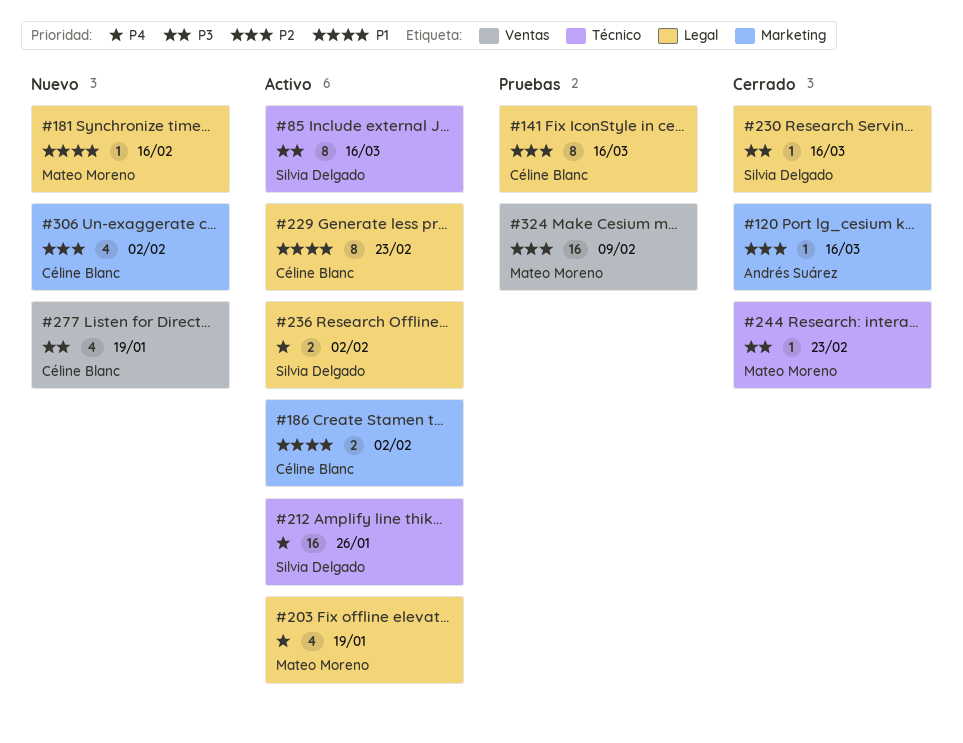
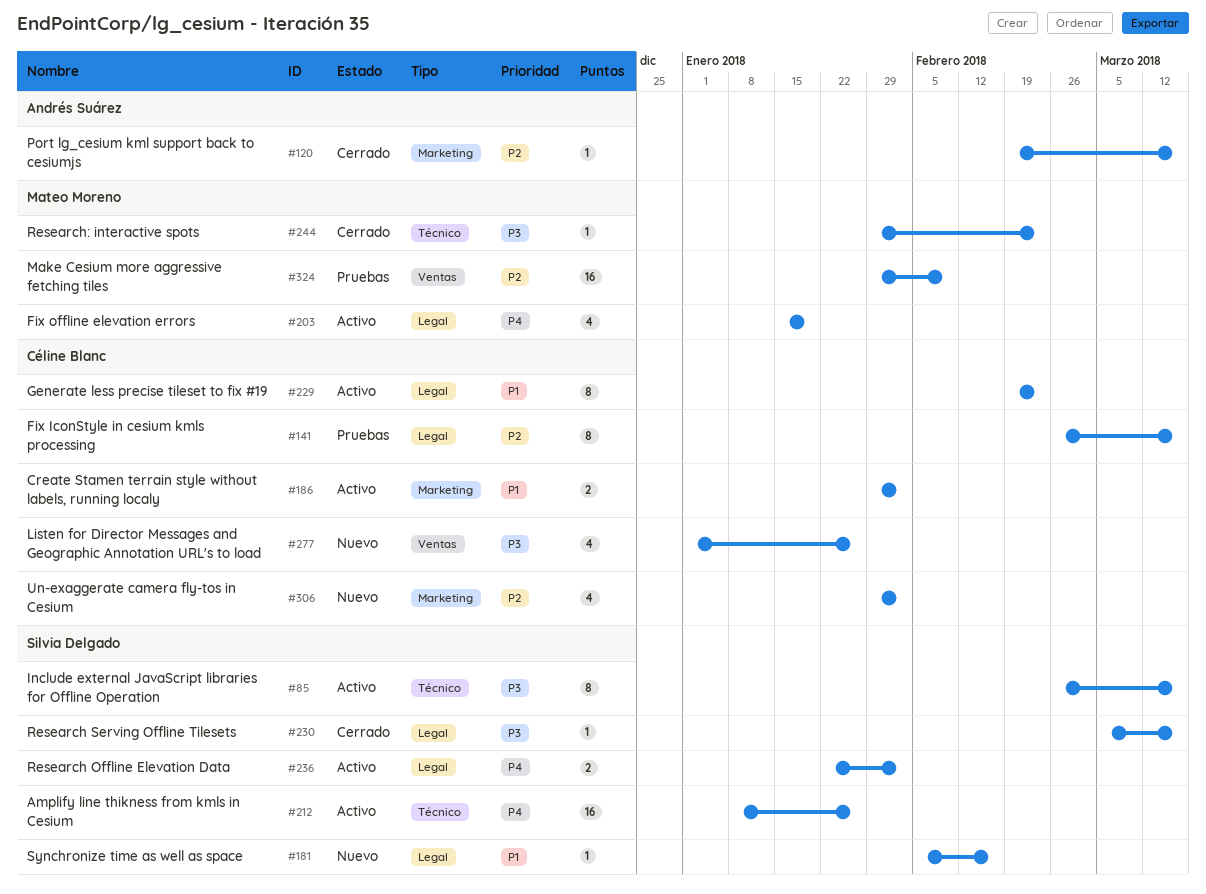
#181, owner: Mateo Moreno -> Silvia Delgado
#277, due: Jan 19 -> Jan 26

